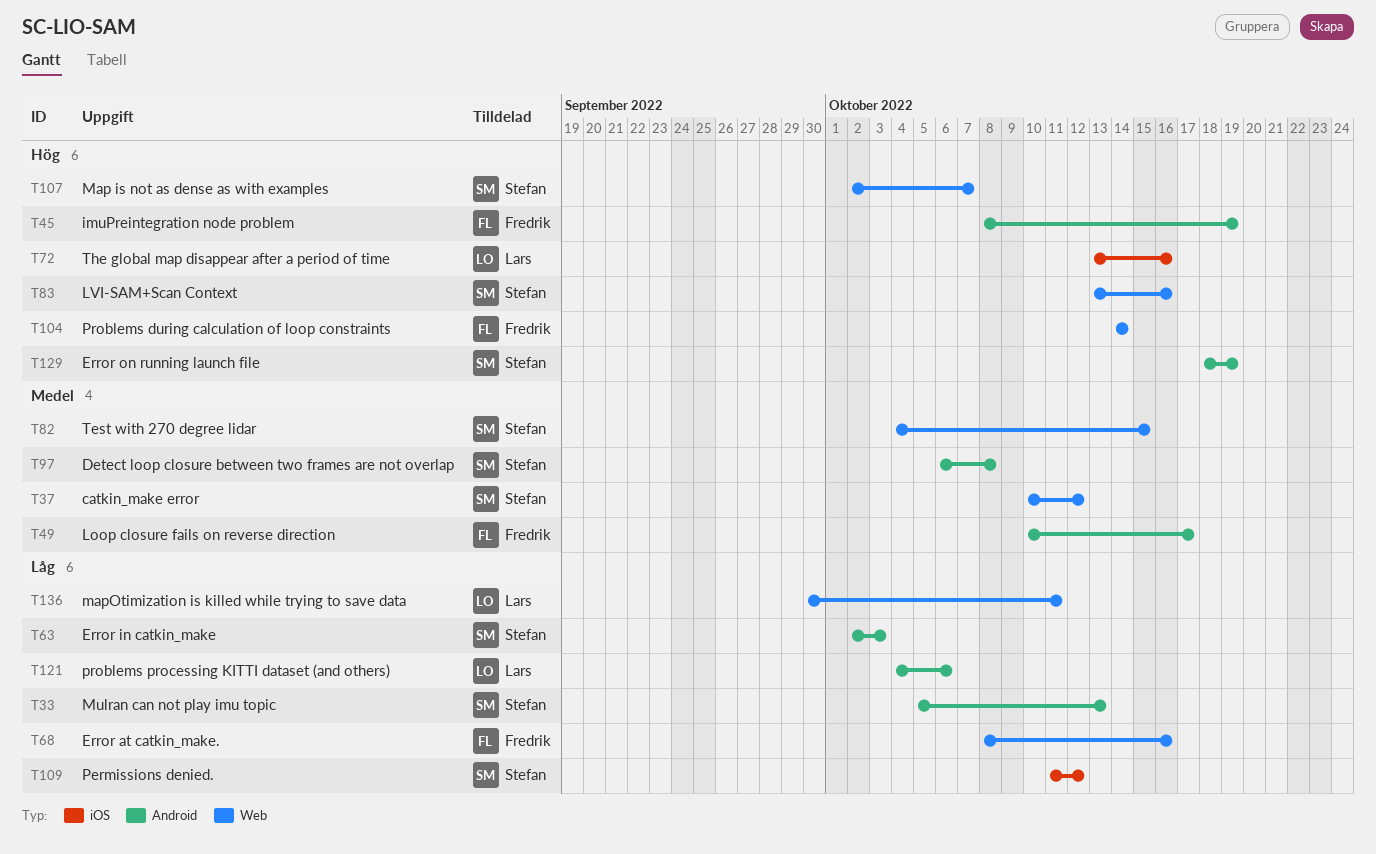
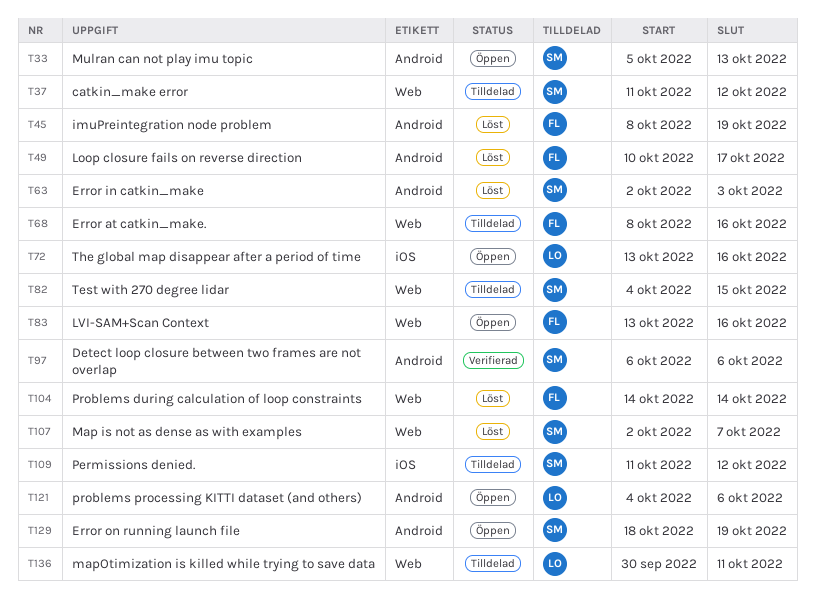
T37, start: Oct 10 -> Oct 11
T83, owner: Stefan -> Fredrik
T97, due: Oct 8 -> Oct 6

